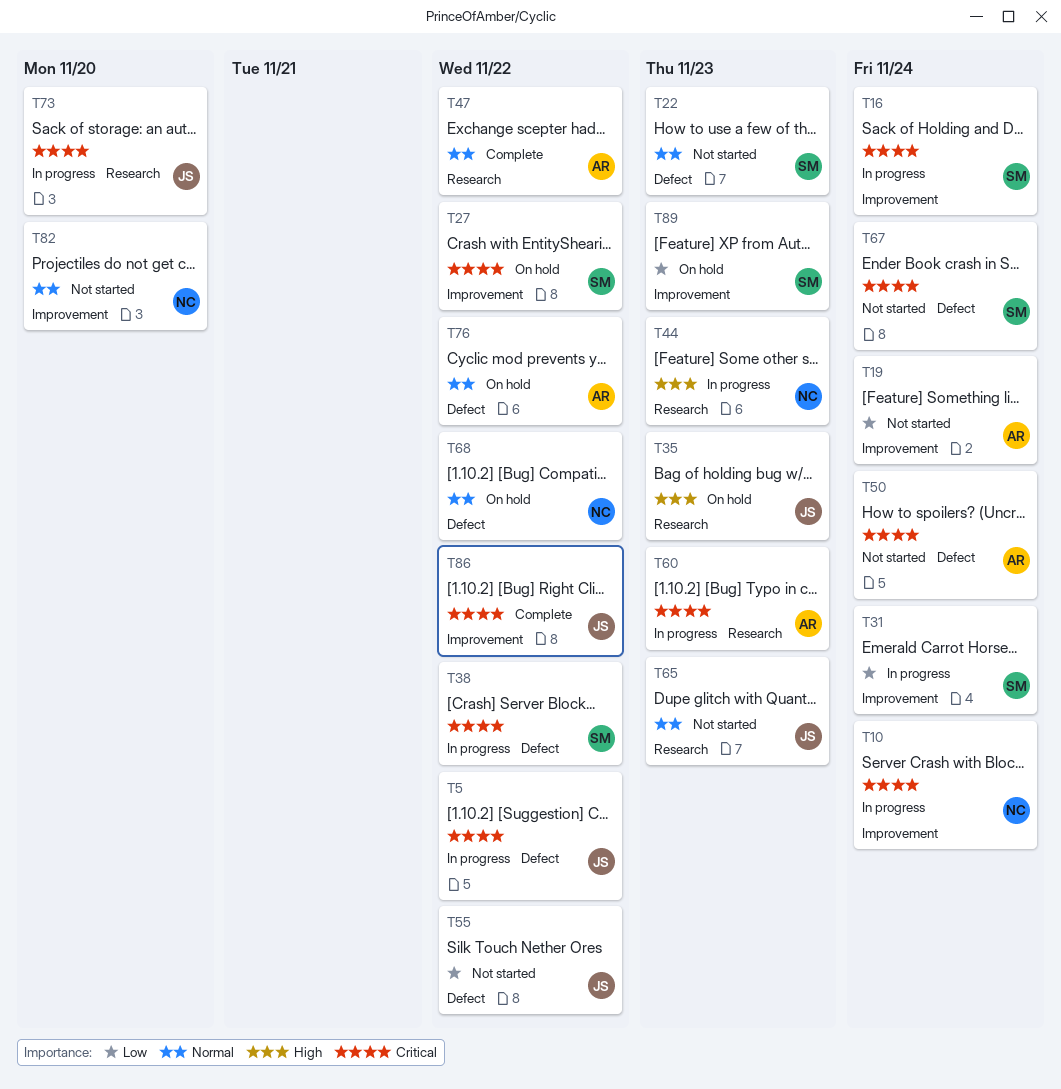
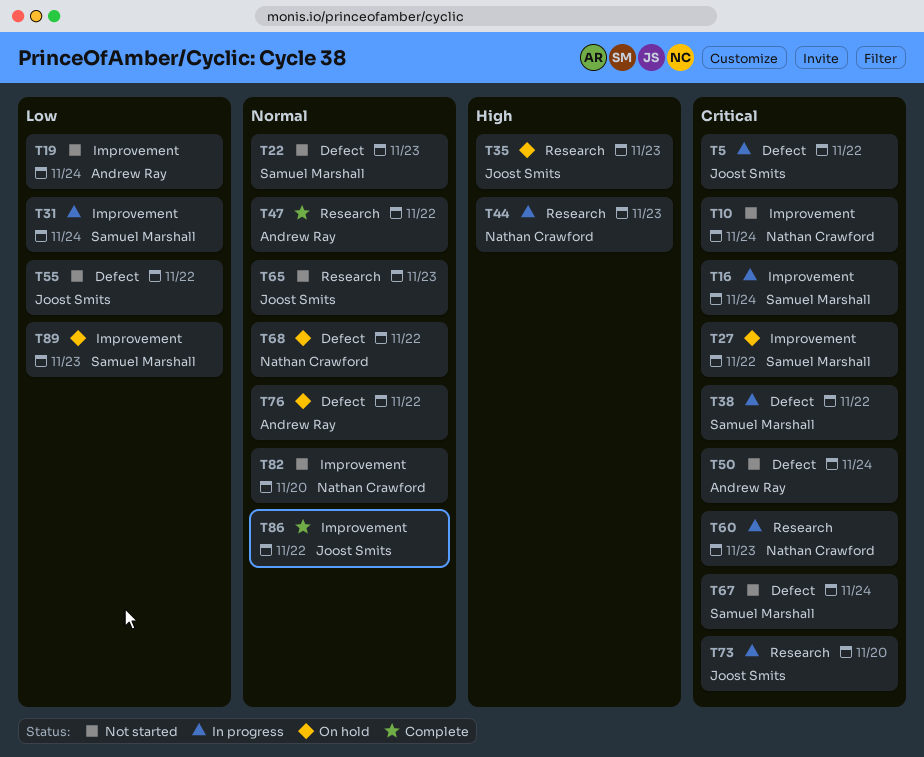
T10, status: In progress -> Not started
T60, owner: Andrew Ray -> Nathan Crawford
T86, priority: Critical -> Normal

